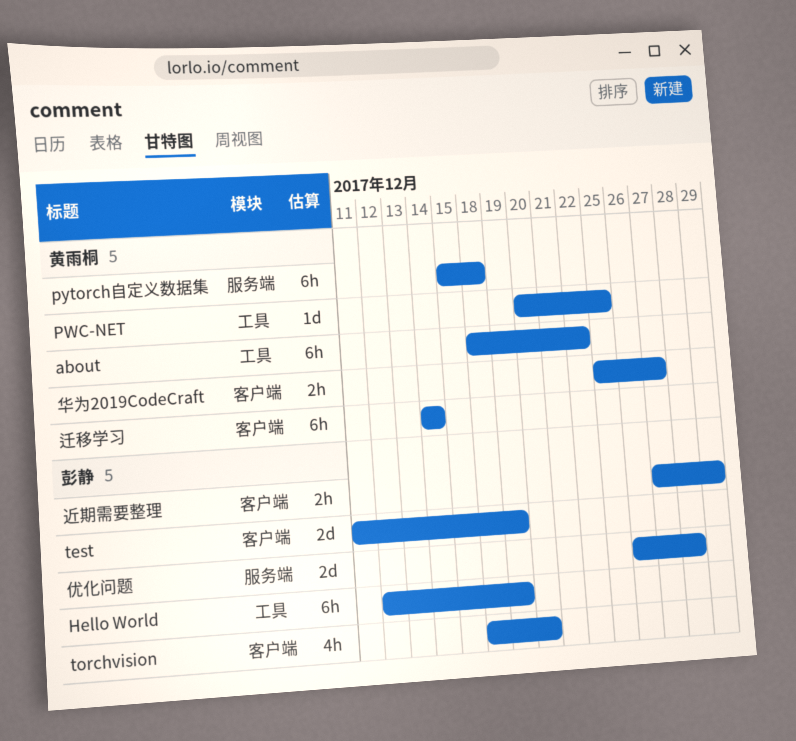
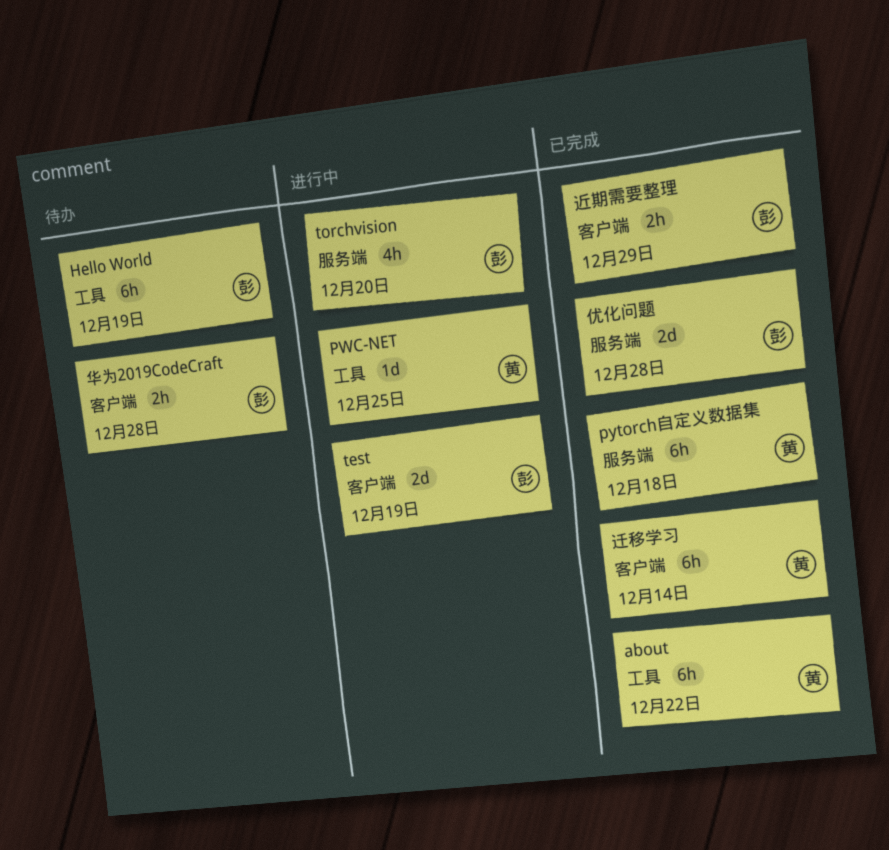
torchvision, label: 客户端 -> 服务端
华为2019CodeCraft, owner: 黄雨桐 -> 彭静
华为2019CodeCraft, due: Dec 27 -> Dec 28

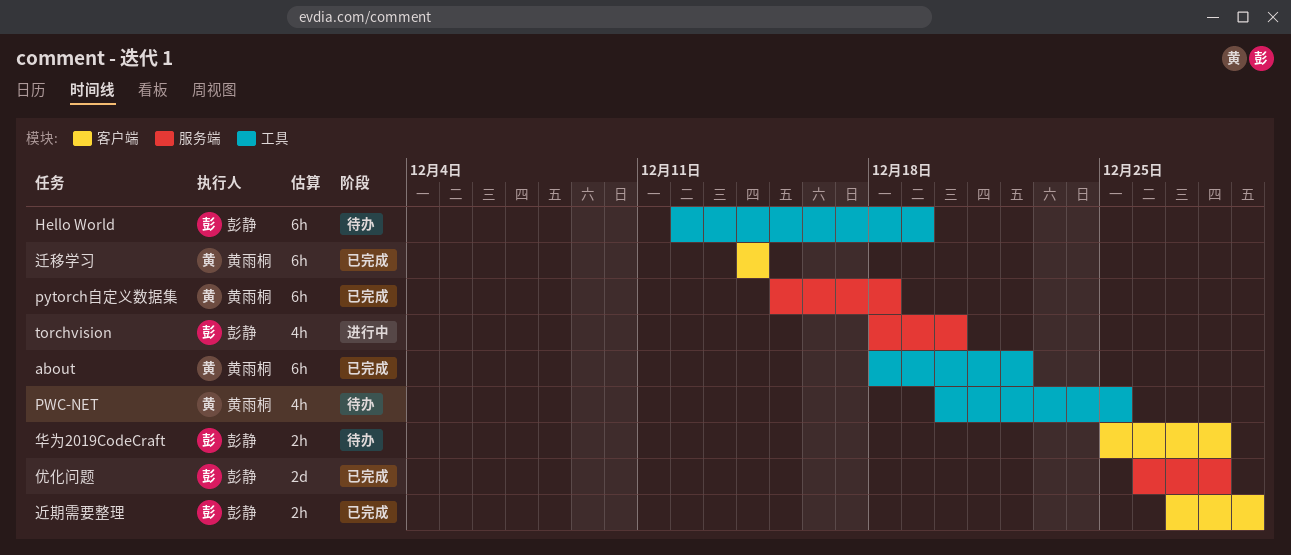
PWC-NET, status: 进行中 -> 待办
PWC-NET, estimate: 1d -> 4h
test: present -> none

